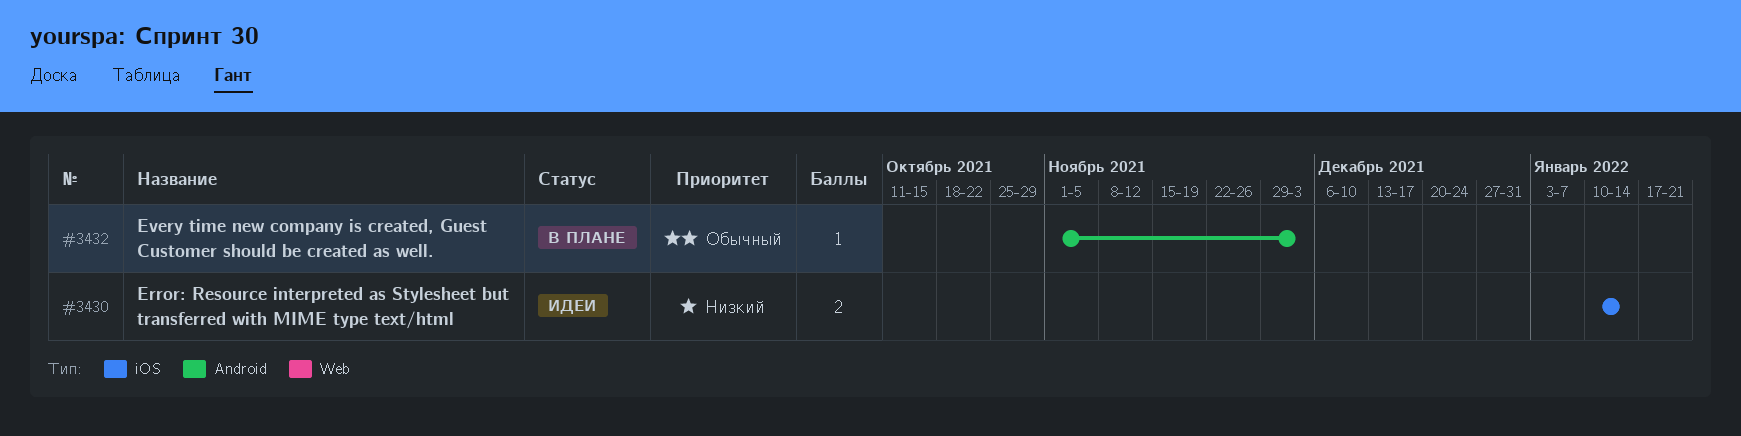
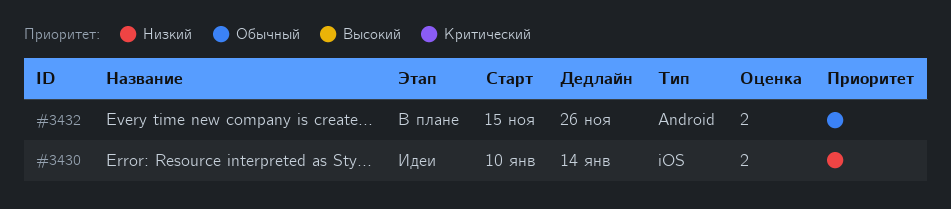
#3432, estimate: 1 -> 2
#3432, start: Nov 1 -> Nov 15
#3432, due: Dec 3 -> Nov 26

